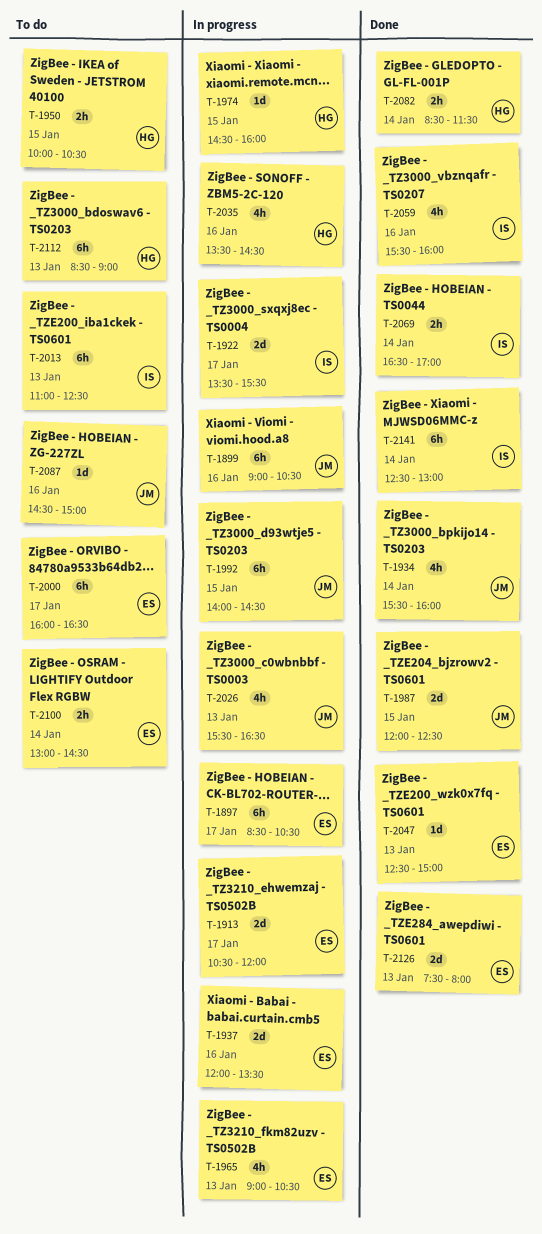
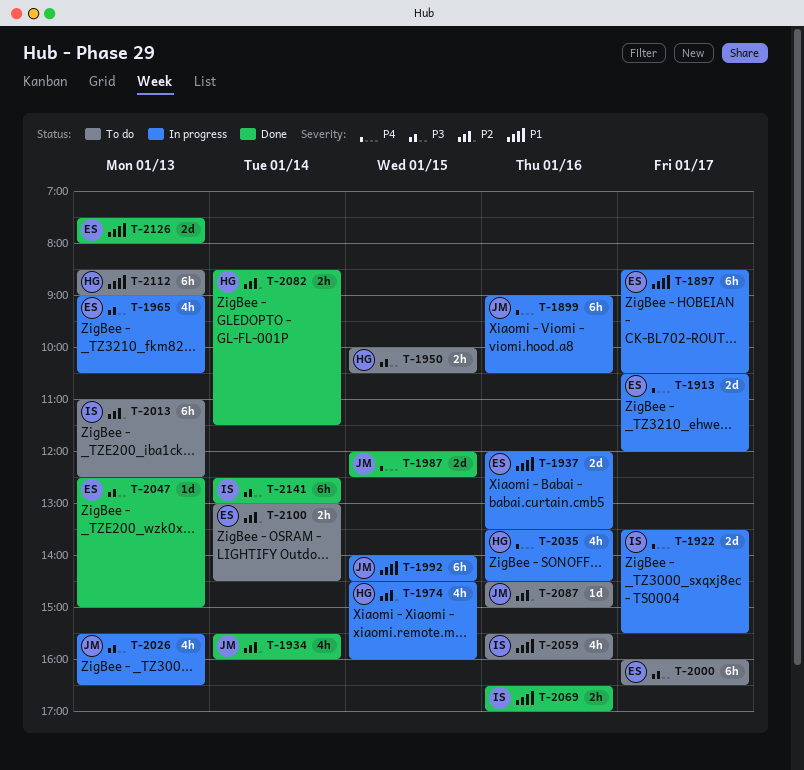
T-1974, estimate: 1d -> 4h
T-2059, status: Done -> To do
T-2069, day: Jan 14 -> Jan 16

